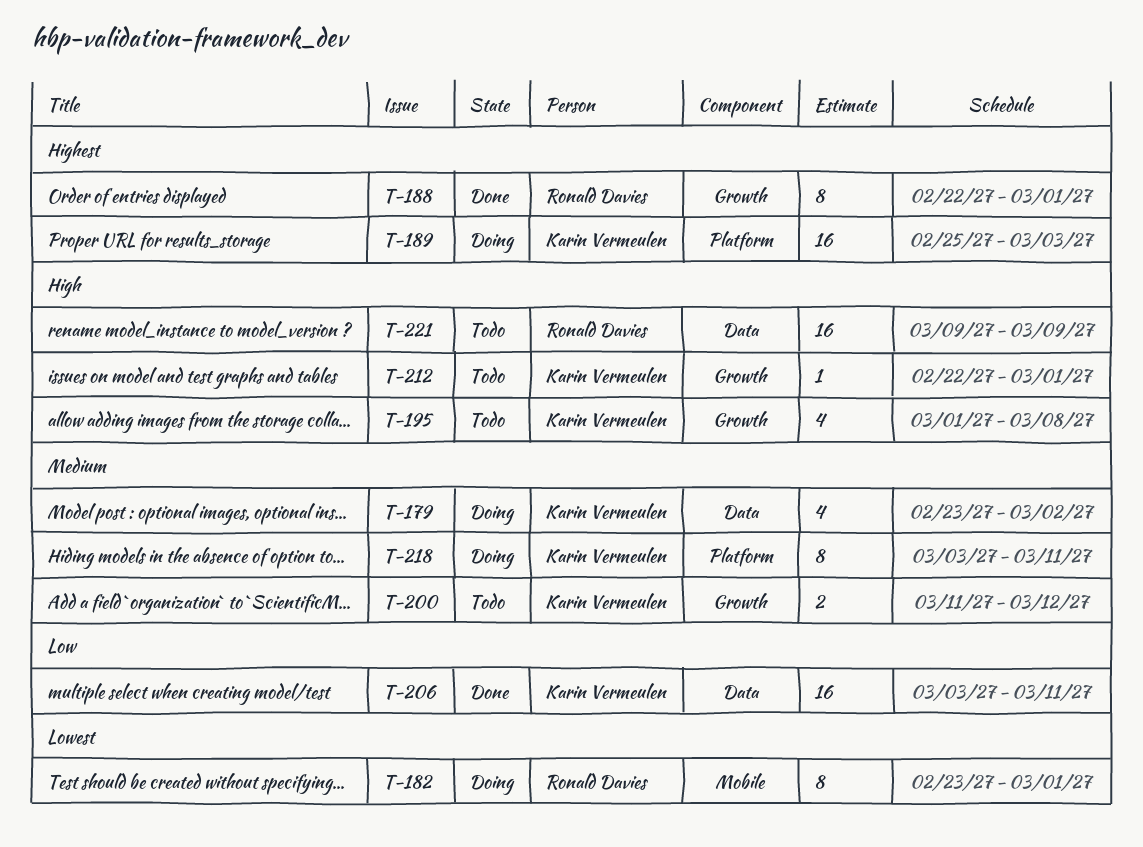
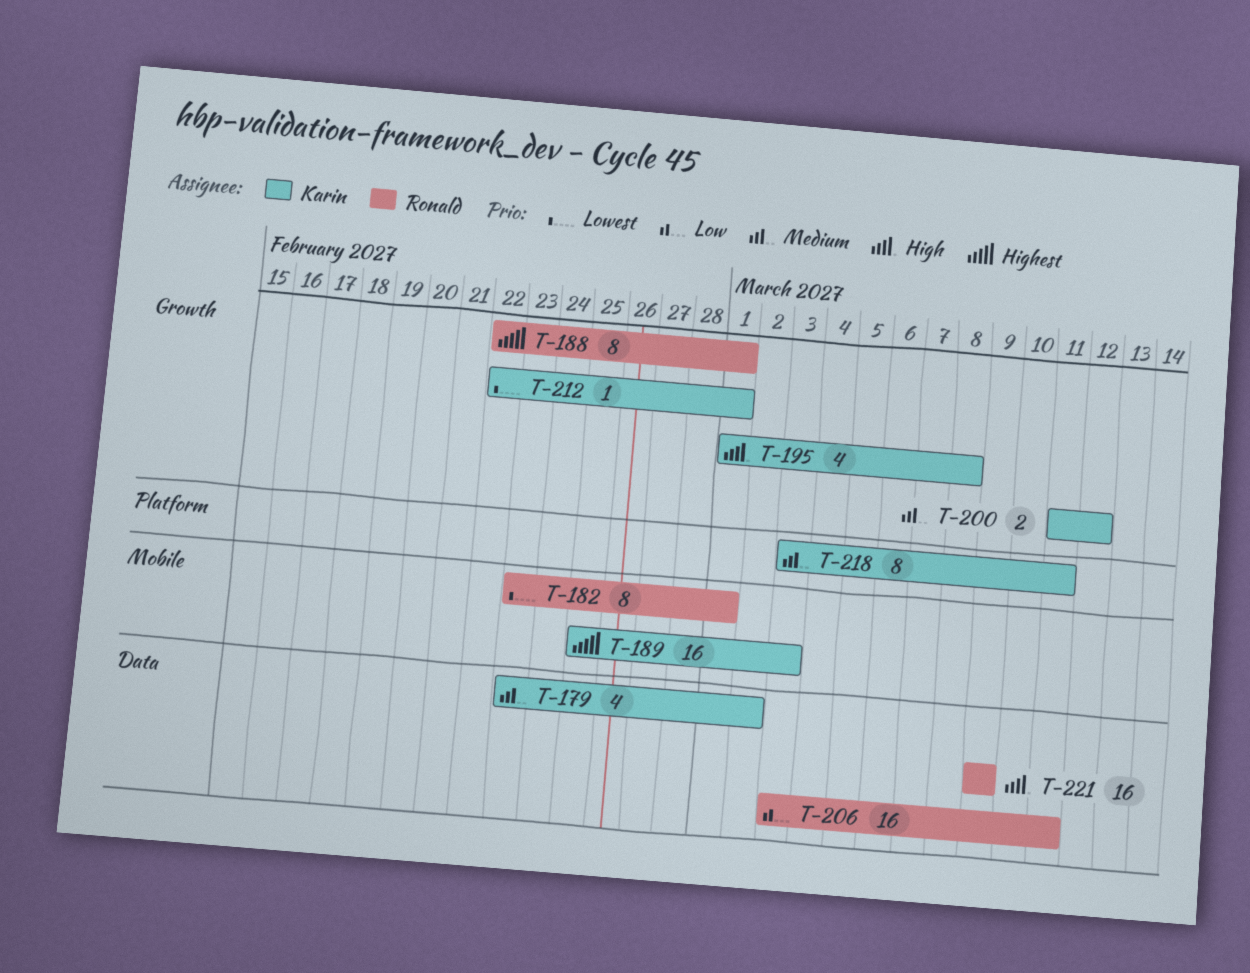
T-189, label: Platform -> Mobile
T-206, owner: Karin Vermeulen -> Ronald Davies
T-212, priority: High -> Lowest

